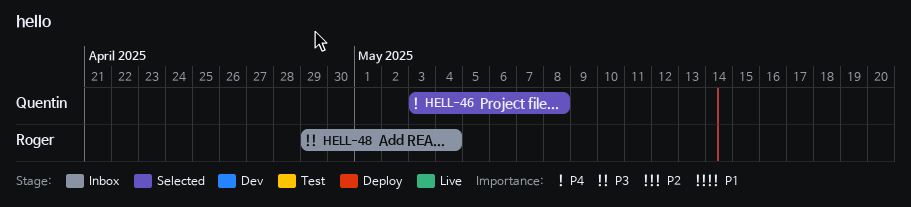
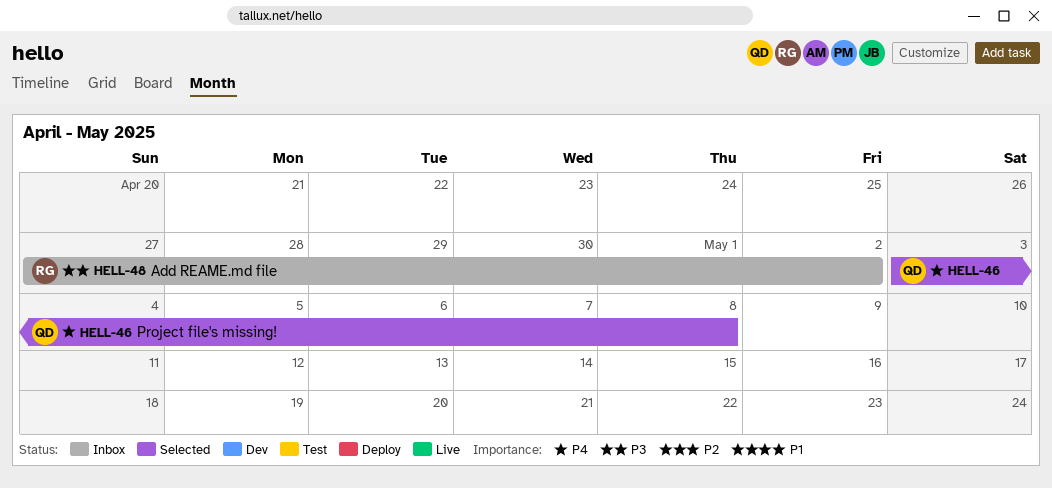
HELL-48, start: Apr 29 -> Apr 27
HELL-48, due: May 4 -> May 2

